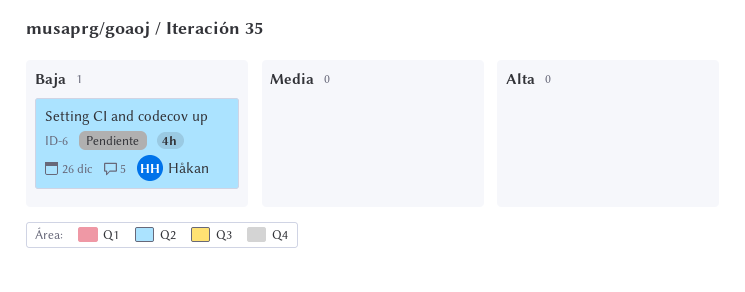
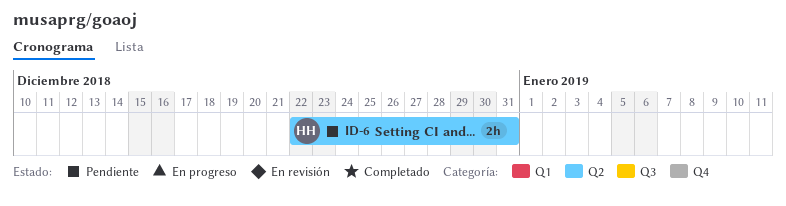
ID-6, estimate: 4h -> 2h
ID-6, due: Dec 26 -> Dec 31

